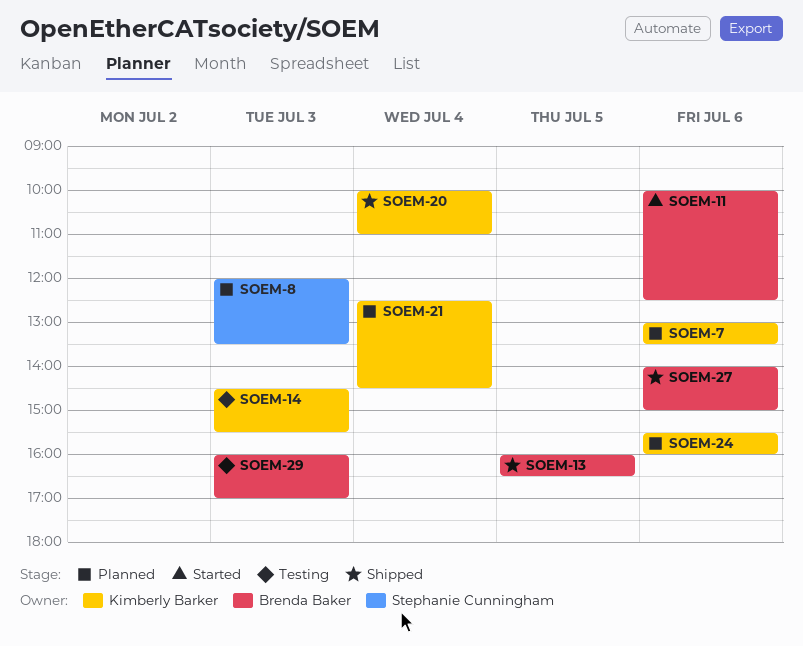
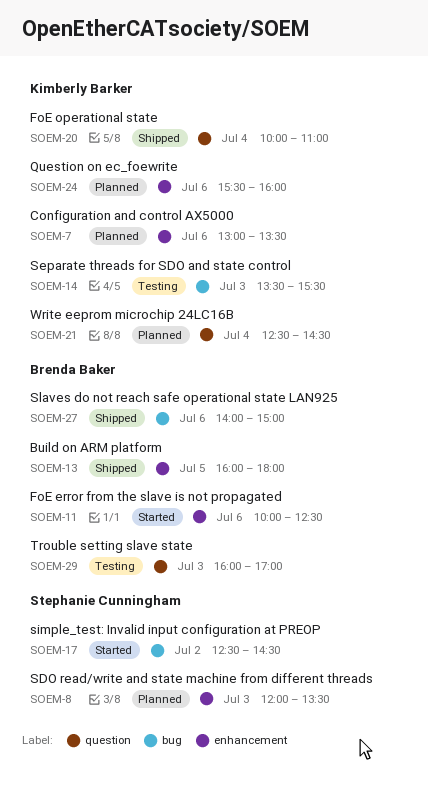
SOEM-13, ends: 16:30 -> 18:00
SOEM-14, begins: 14:30 -> 13:30
SOEM-17: none -> present

